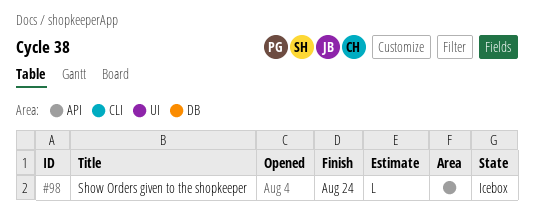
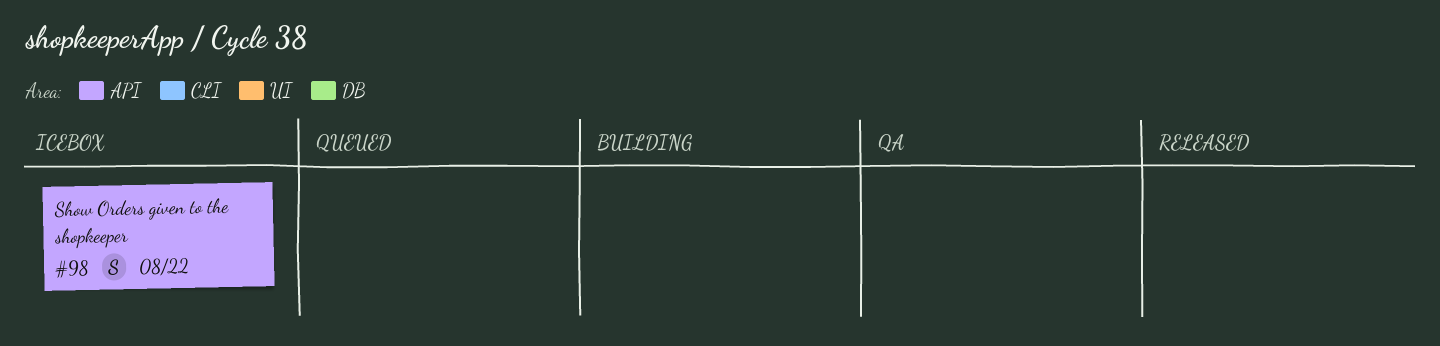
#98, estimate: L -> S
#98, due: Aug 24 -> Aug 22

